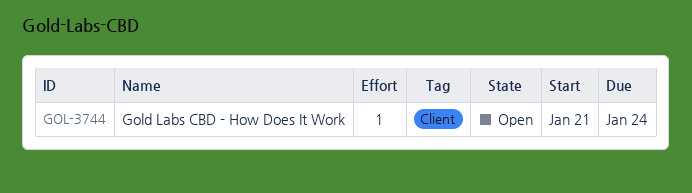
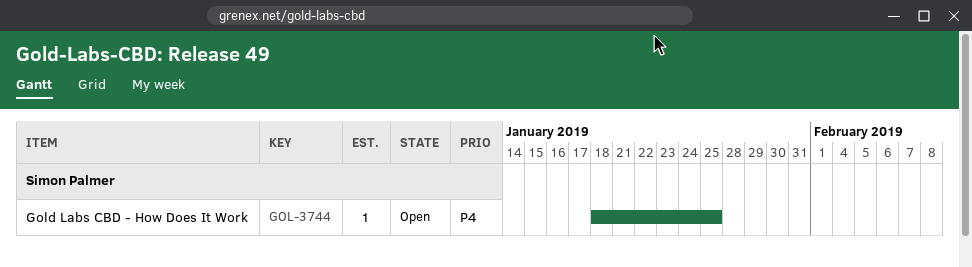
GOL-3744, start: Jan 21 -> Jan 18
GOL-3744, due: Jan 24 -> Jan 25

